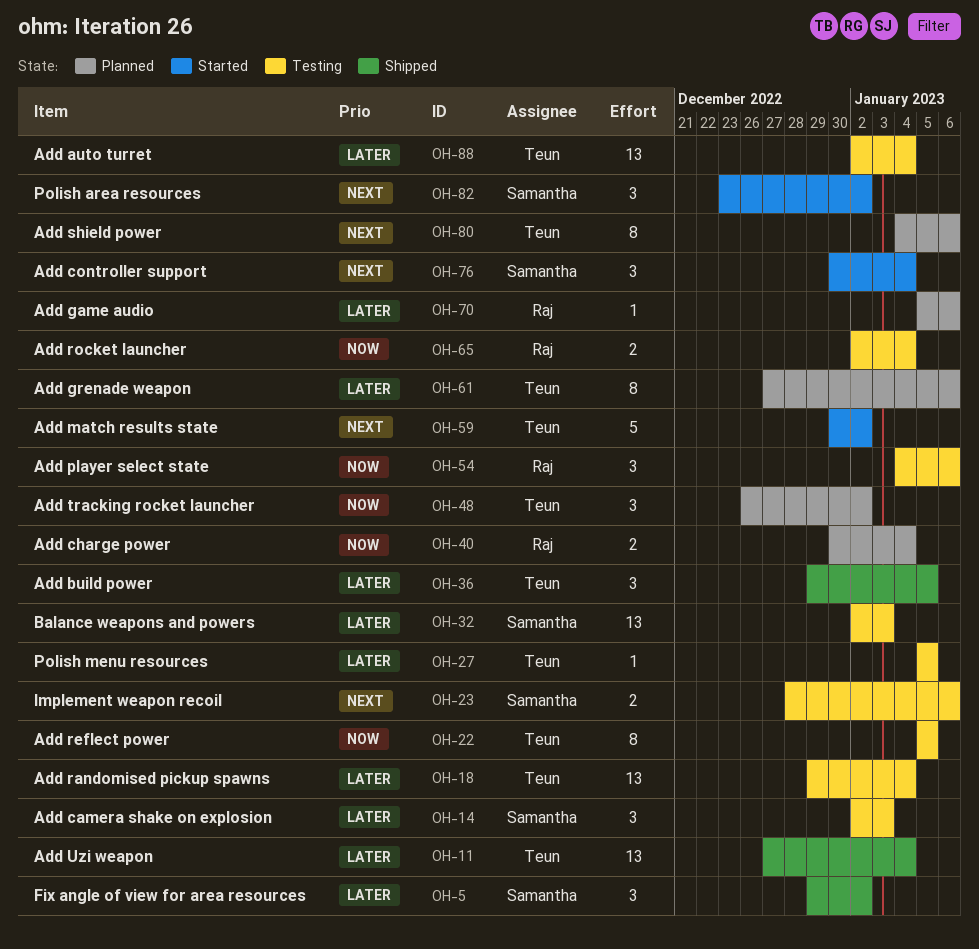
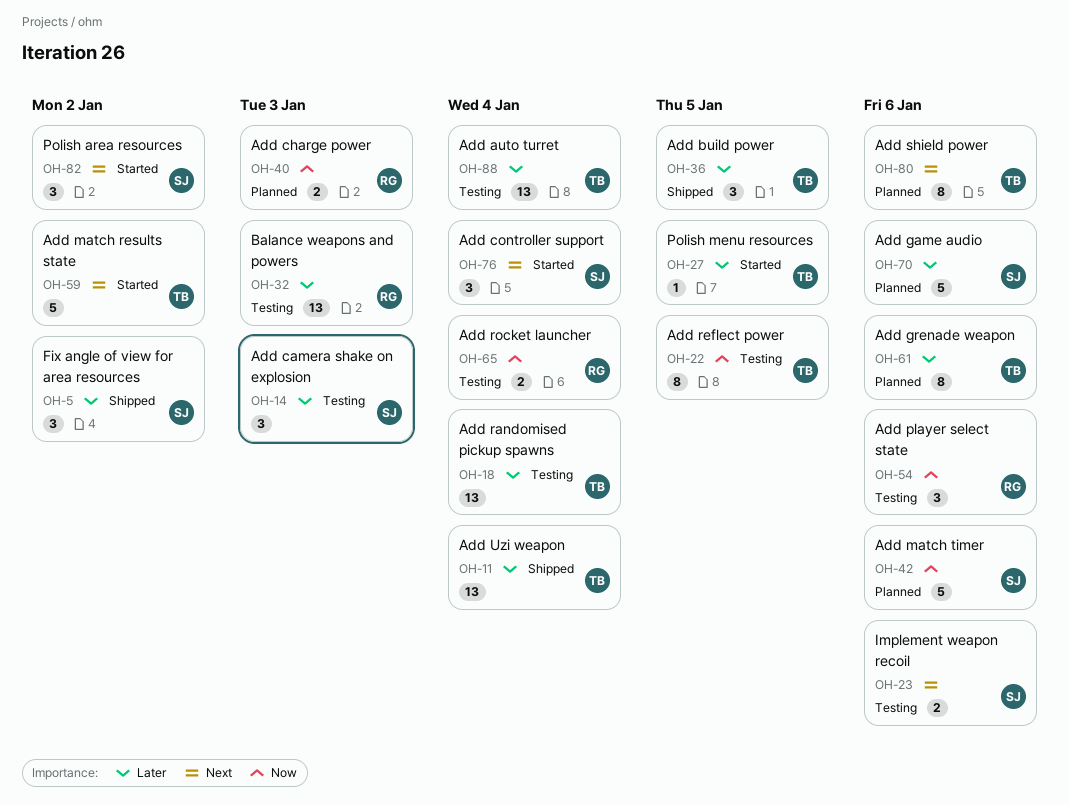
OH-27, status: Testing -> Started
OH-32, owner: Samantha -> Raj
OH-40, due: Jan 4 -> Jan 3
OH-42: none -> present
OH-48: present -> none
OH-70, owner: Raj -> Samantha
OH-70, estimate: 1 -> 5

